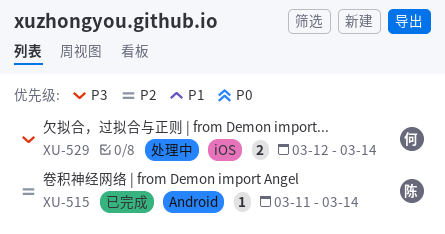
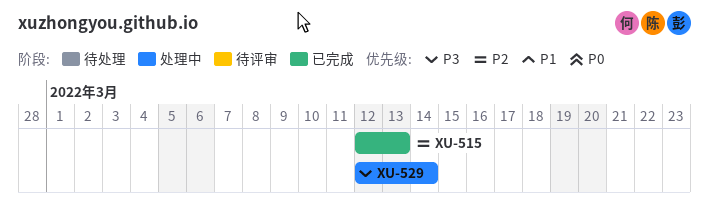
XU-515, start: Mar 11 -> Mar 12
XU-515, due: Mar 14 -> Mar 13

